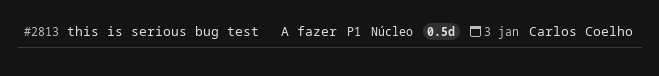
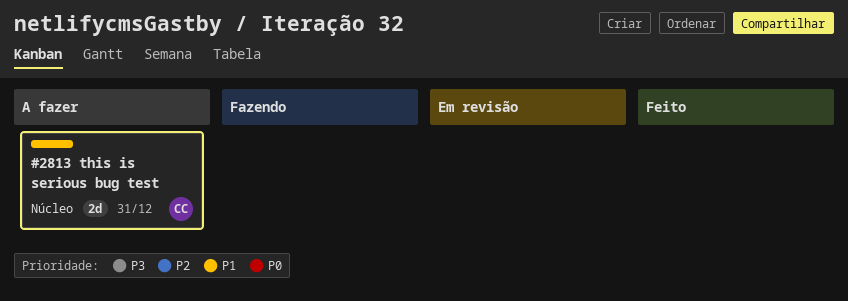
#2813, estimate: 0.5d -> 2d
#2813, due: Jan 3 -> Dec 31

